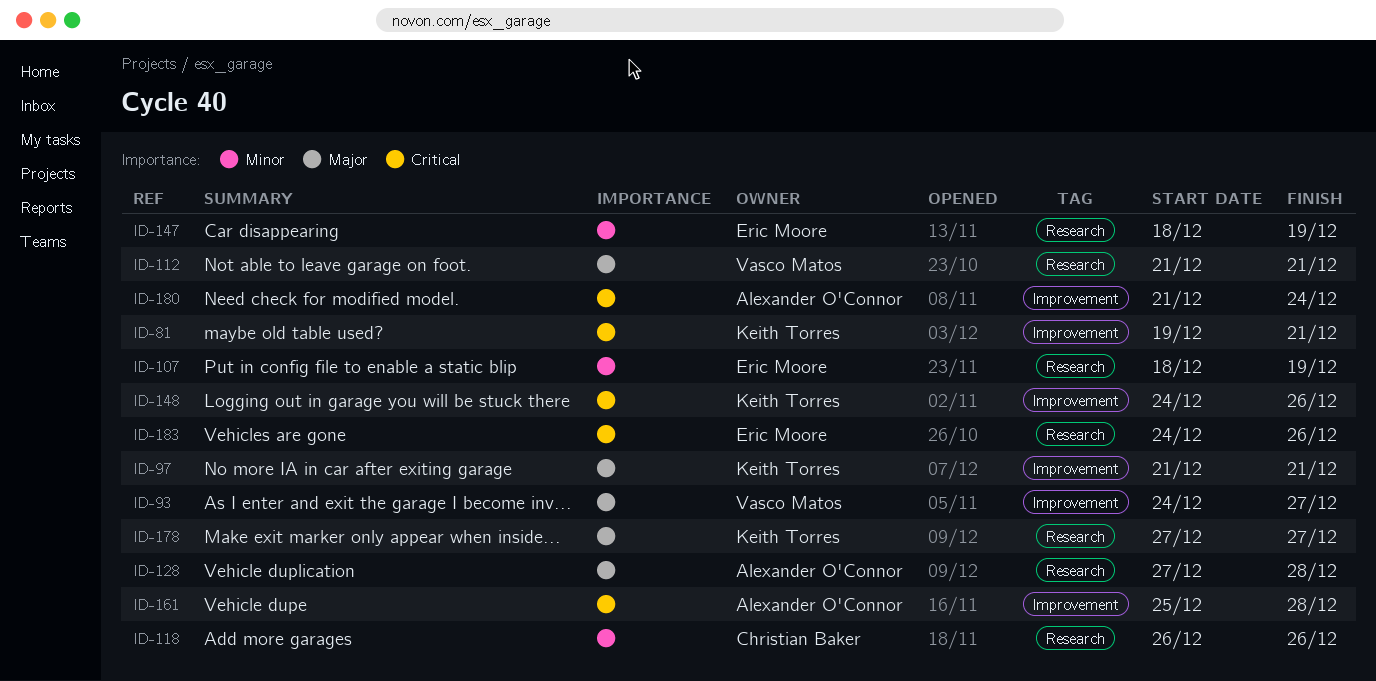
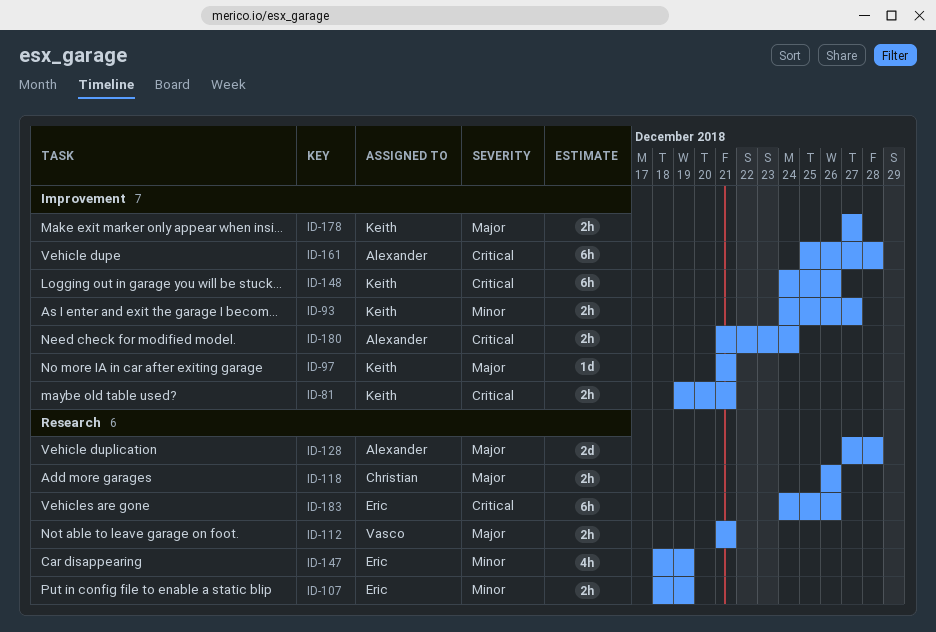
ID-93, owner: Vasco Matos -> Keith Torres
ID-93, priority: Major -> Minor
ID-118, priority: Minor -> Major
ID-178, label: Research -> Improvement

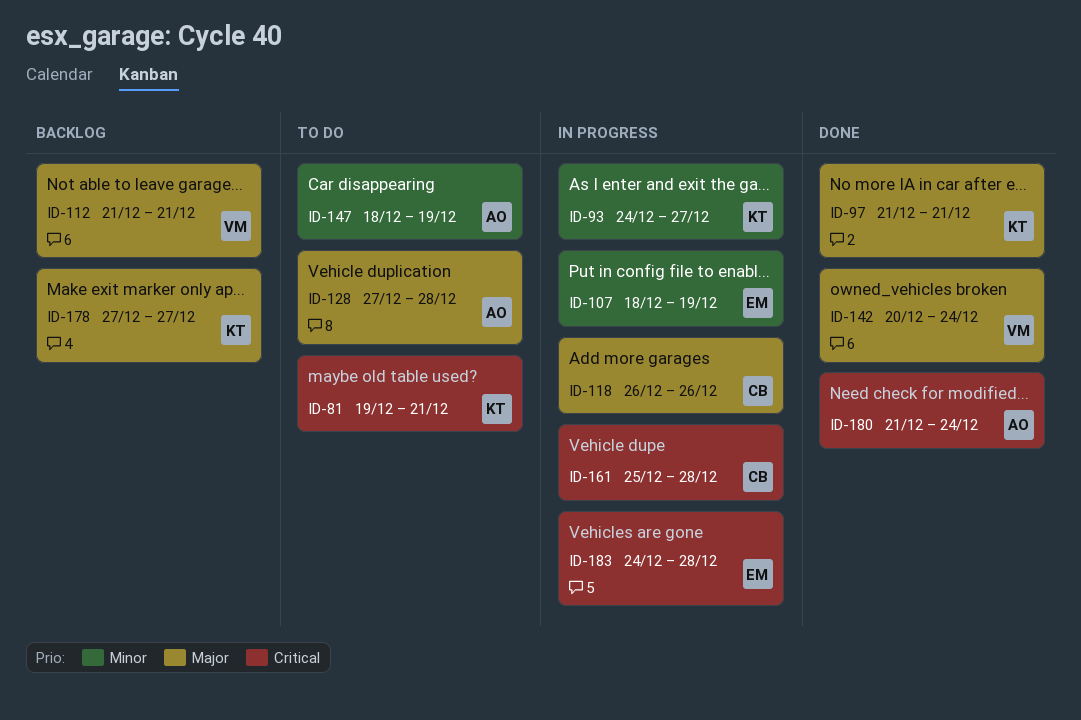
ID-142: none -> present
ID-147, owner: Eric -> Alexander
ID-148: present -> none
ID-161, owner: Alexander -> Christian
ID-183, due: Dec 26 -> Dec 28

